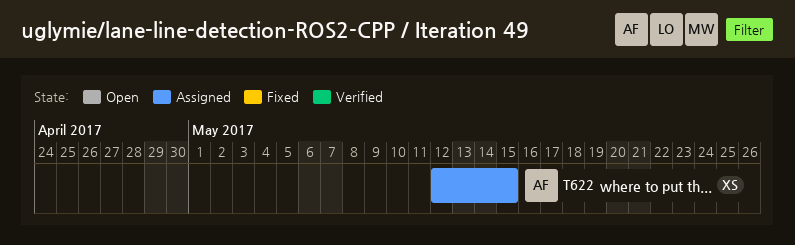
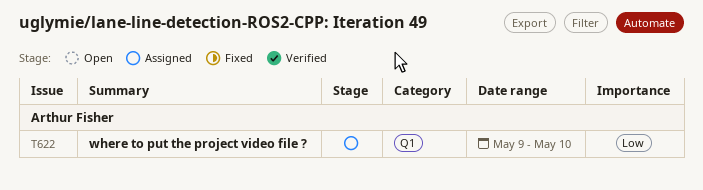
T622, start: May 12 -> May 9
T622, due: May 15 -> May 10

